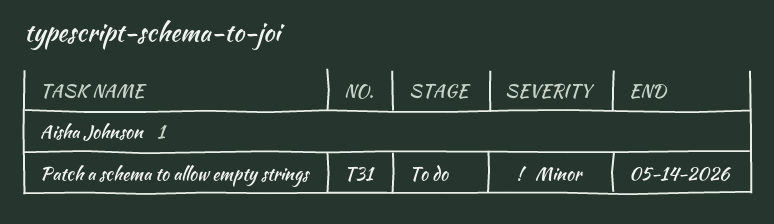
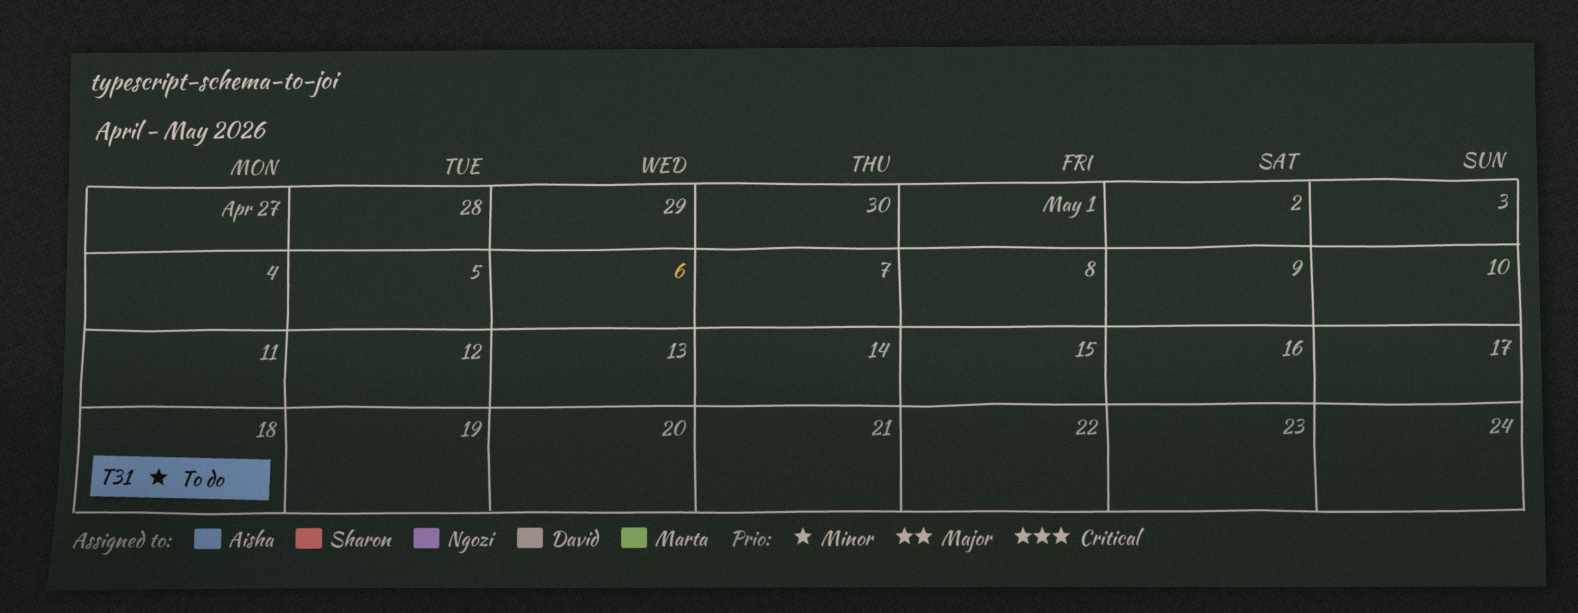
T31, due: May 14 -> May 18

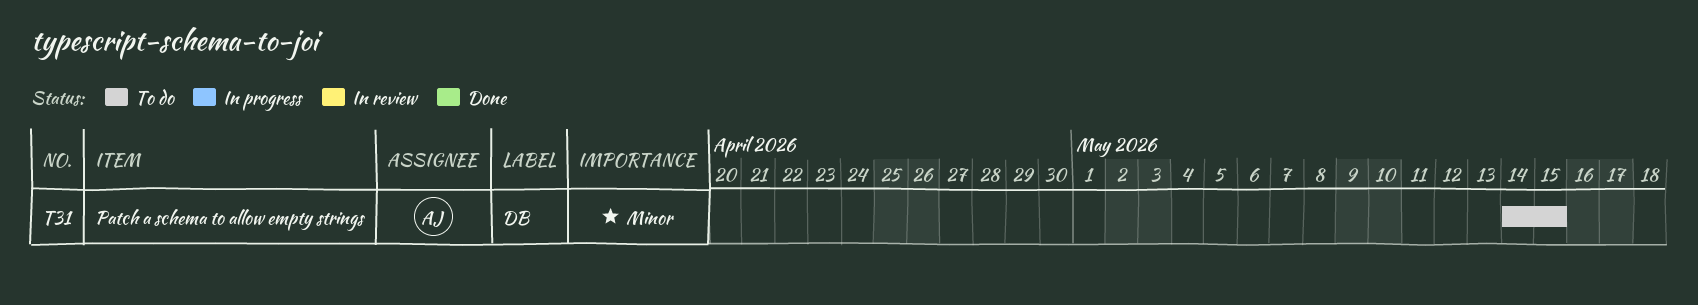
T31, due: May 18 -> May 15

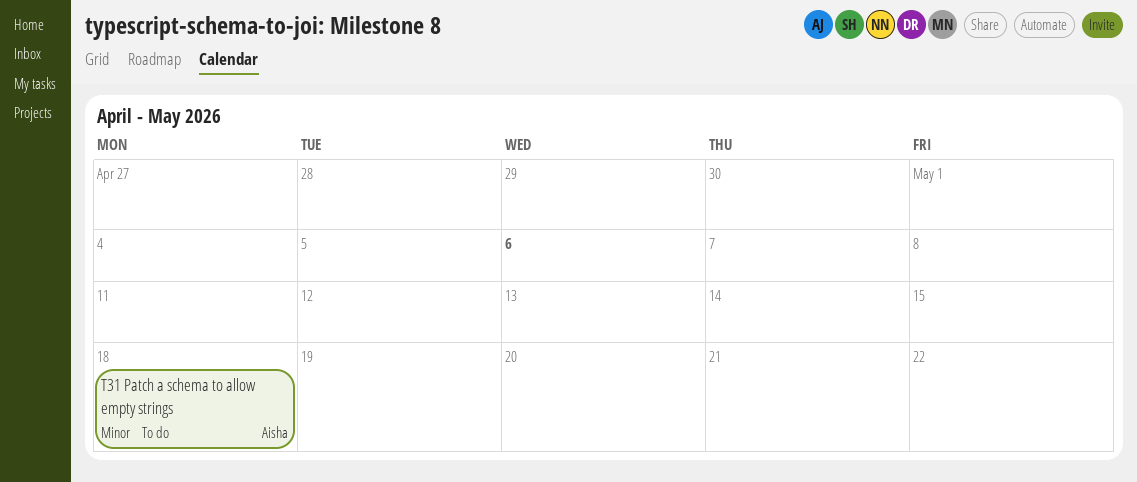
T31, due: May 15 -> May 18

